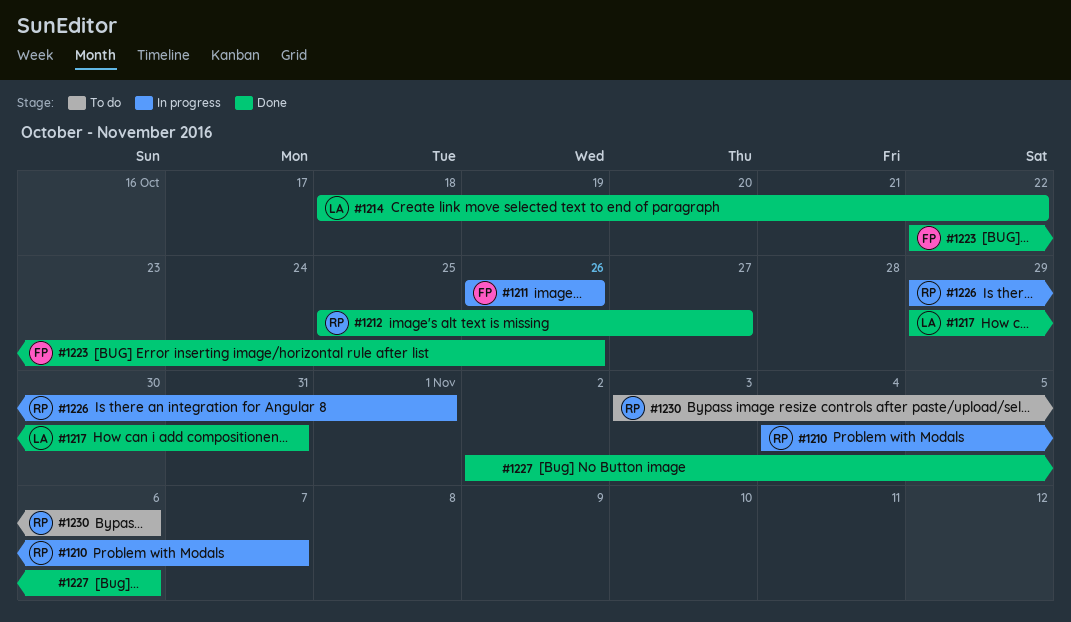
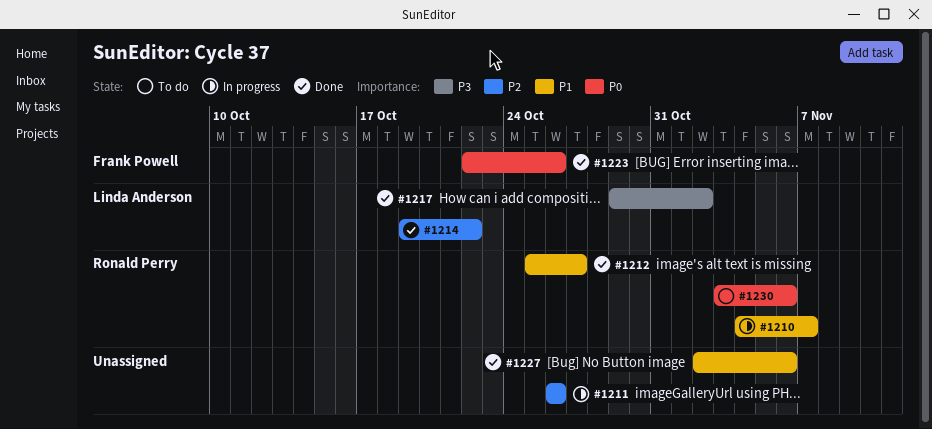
#1211, owner: Frank Powell -> none
#1214, start: Oct 18 -> Oct 19
#1217, due: Oct 31 -> Nov 2
#1226: present -> none

